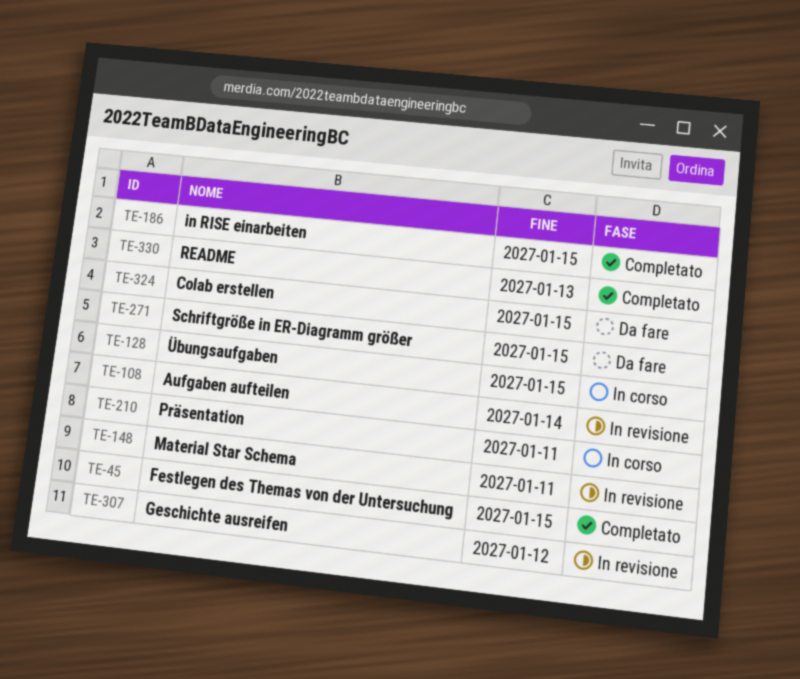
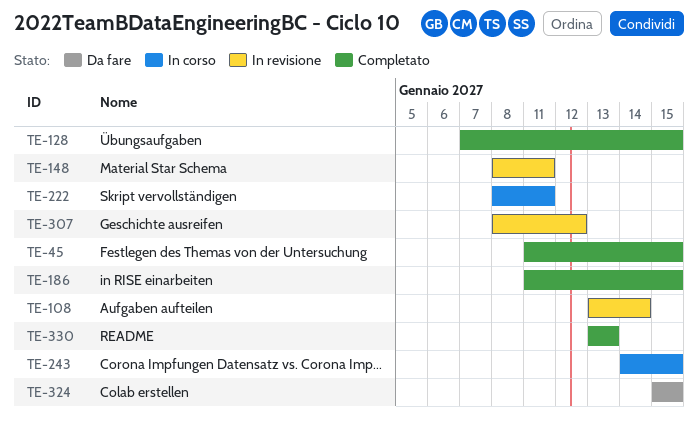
TE-128, status: In corso -> Completato
TE-210: present -> none
TE-222: none -> present
TE-243: none -> present
TE-271: present -> none

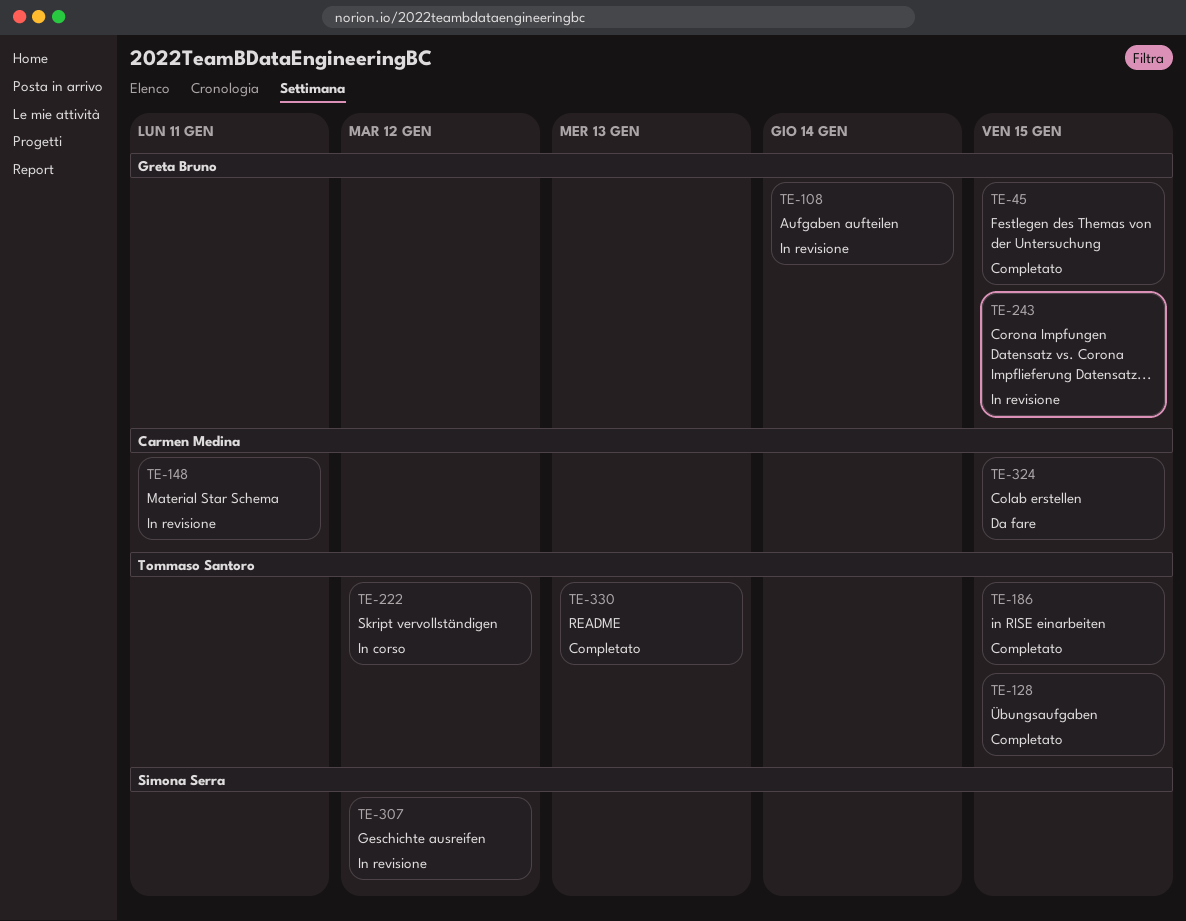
TE-222, due: Jan 11 -> Jan 12
TE-243, status: In corso -> In revisione

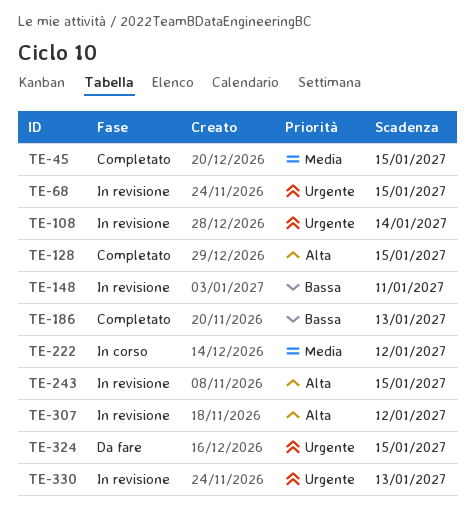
TE-68: none -> present
TE-186, due: Jan 15 -> Jan 13
TE-330, status: Completato -> In revisione

